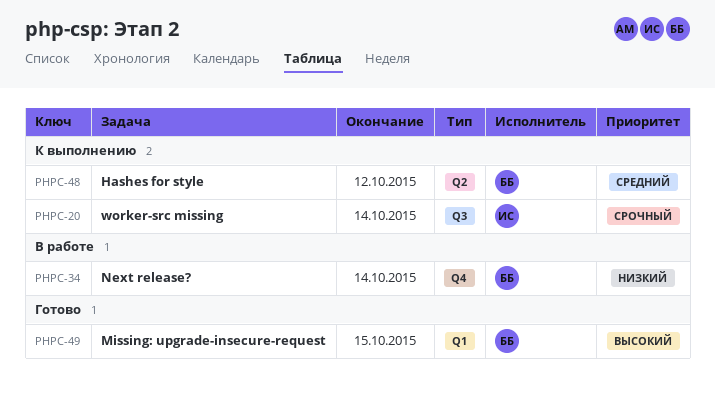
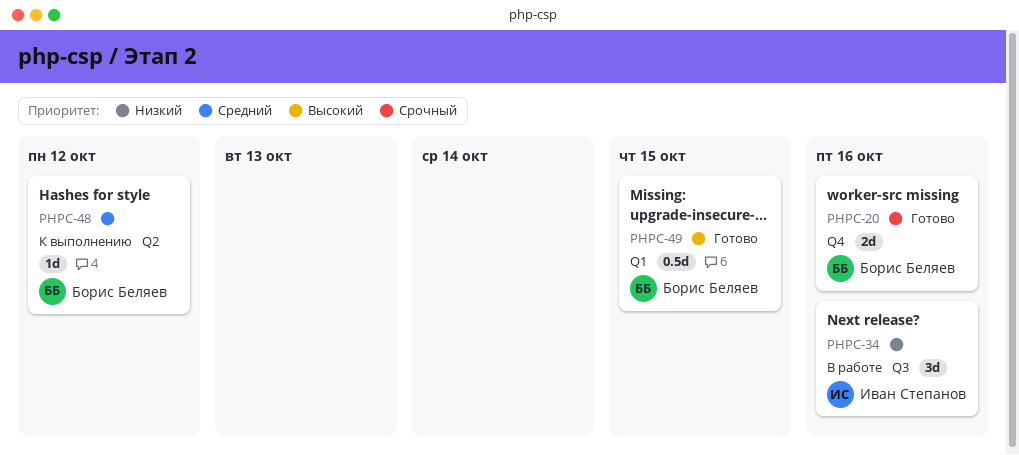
PHPC-20, status: К выполнению -> Готово
PHPC-20, owner: Иван Степанов -> Борис Беляев
PHPC-20, label: Q3 -> Q4
PHPC-20, due: Oct 14 -> Oct 16
PHPC-34, owner: Борис Беляев -> Иван Степанов
PHPC-34, label: Q4 -> Q3
PHPC-34, due: Oct 14 -> Oct 16

